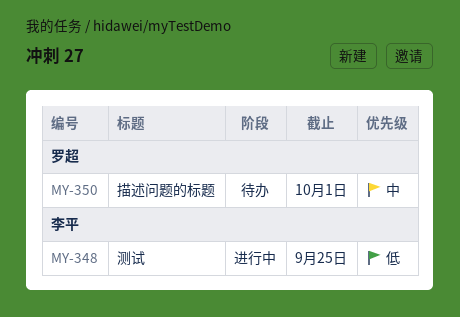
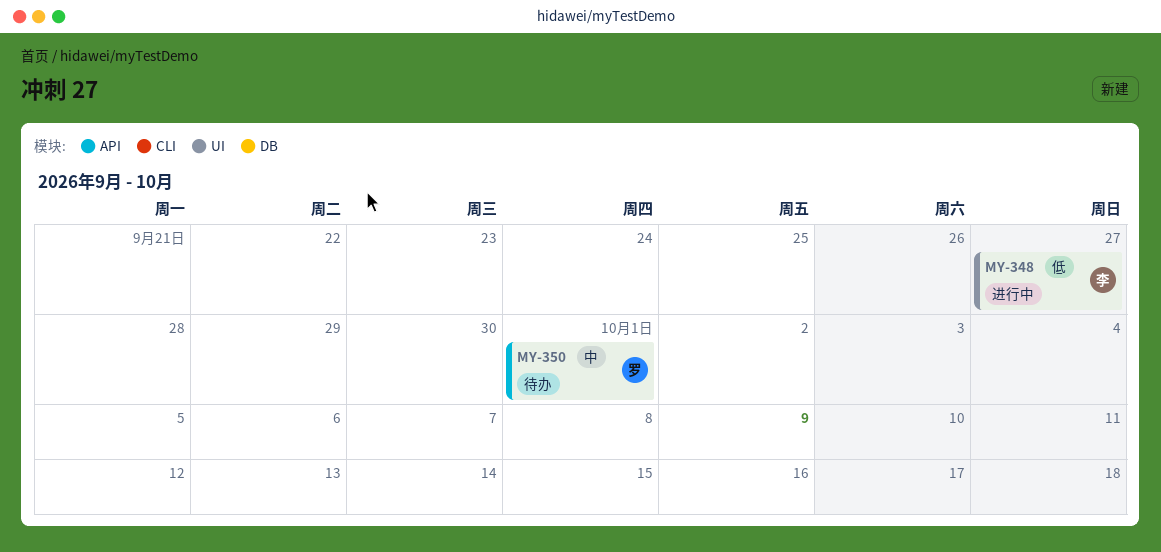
MY-348, due: Sep 25 -> Sep 27

